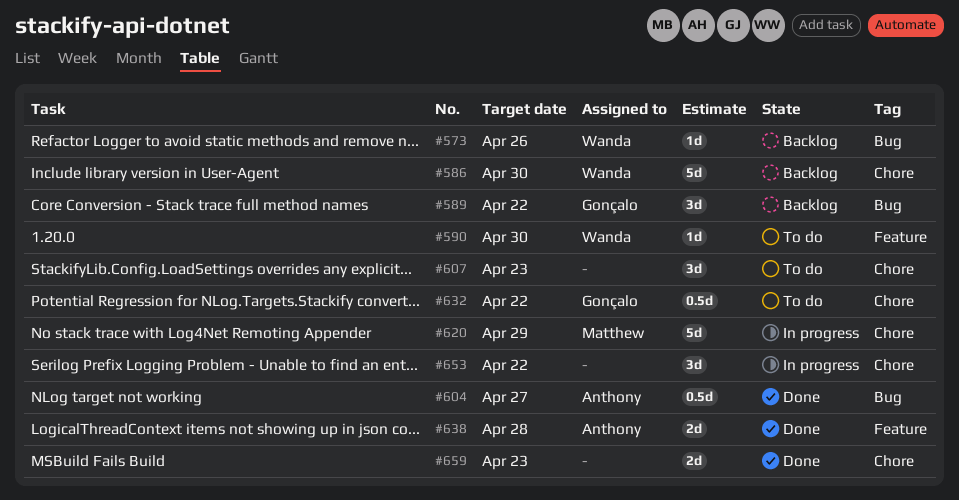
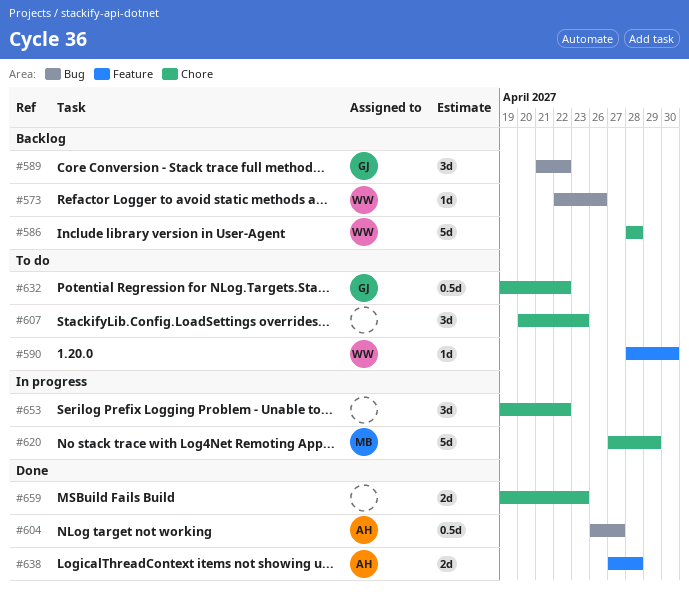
#586, due: Apr 30 -> Apr 28

